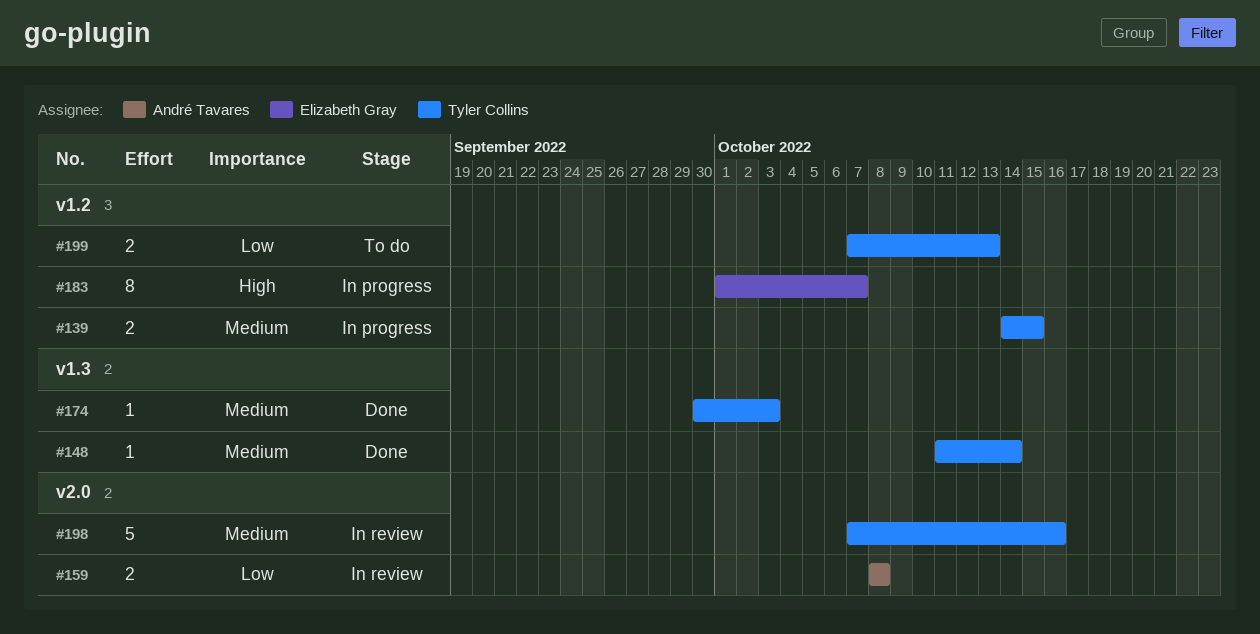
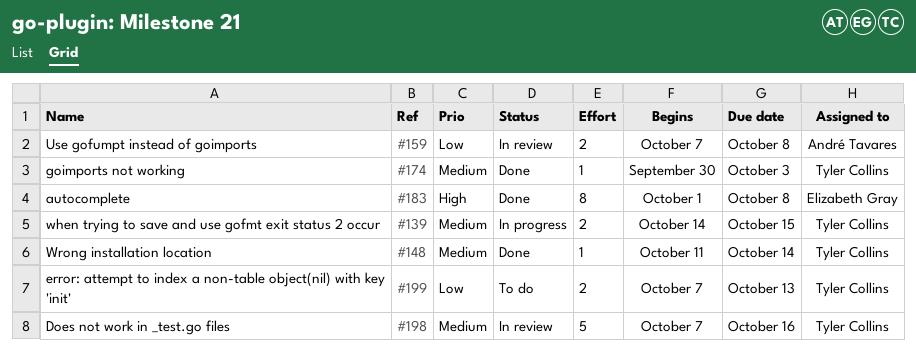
#159, start: Oct 8 -> Oct 7
#183, status: In progress -> Done
#183, due: Oct 7 -> Oct 8

